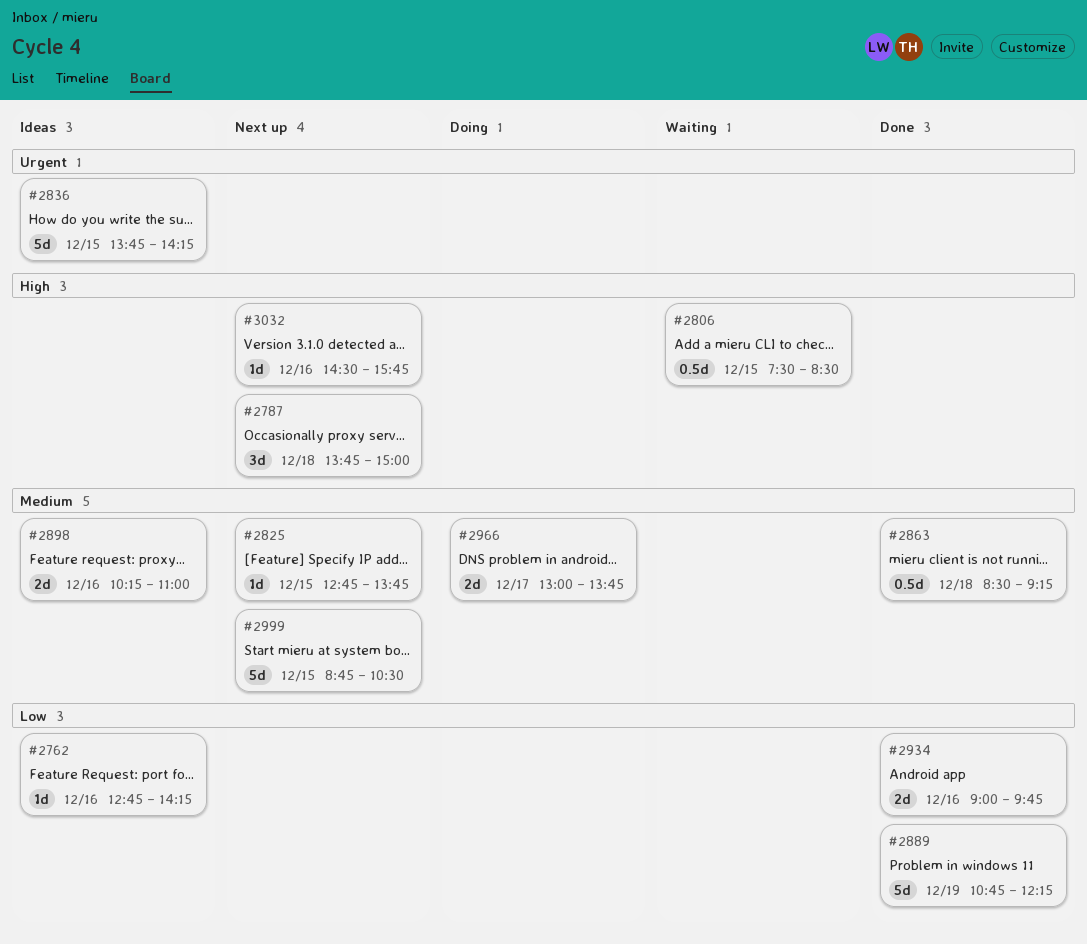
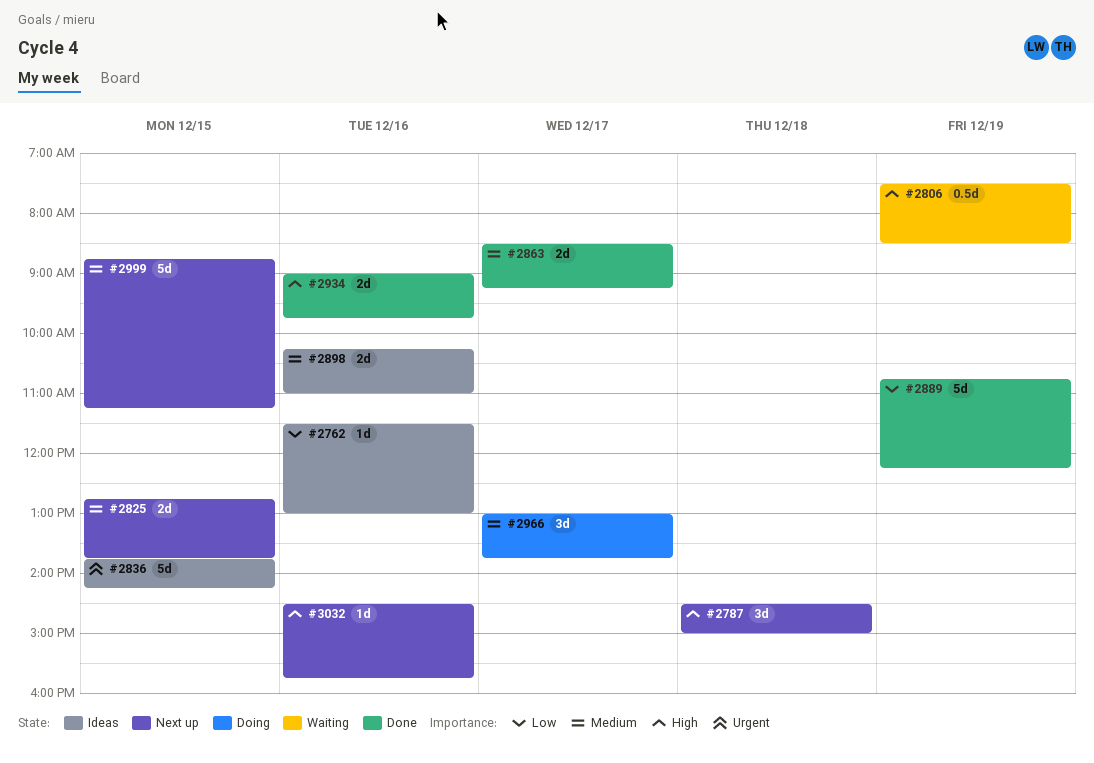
#2762, begins: 12:45 -> 11:30
#2762, ends: 14:15 -> 13:00
#2787, begins: 13:45 -> 14:30
#2806, day: Dec 15 -> Dec 19
#2825, estimate: 1d -> 2d
#2863, estimate: 0.5d -> 2d
#2863, day: Dec 18 -> Dec 17
#2934, priority: Low -> High
#2966, estimate: 2d -> 3d
#2999, ends: 10:30 -> 11:15

